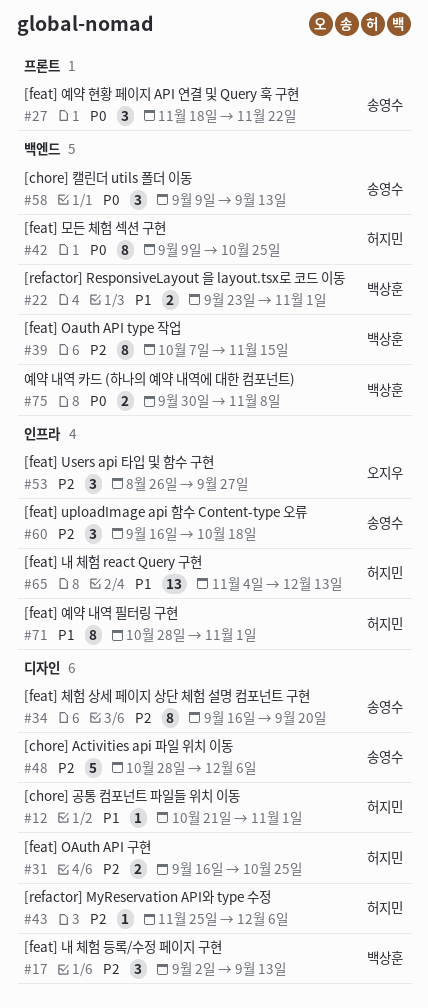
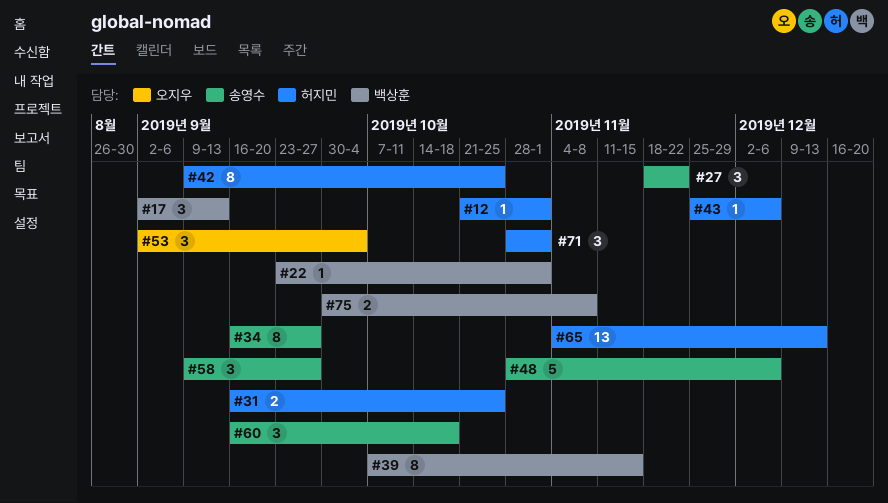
#22, estimate: 2 -> 1
#34, due: Sep 20 -> Sep 27
#53, start: Aug 26 -> Sep 2
#53, due: Sep 27 -> Oct 4
#58, due: Sep 13 -> Sep 27
#71, estimate: 8 -> 3

